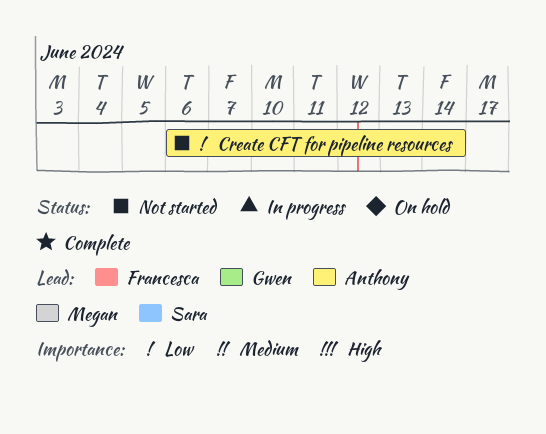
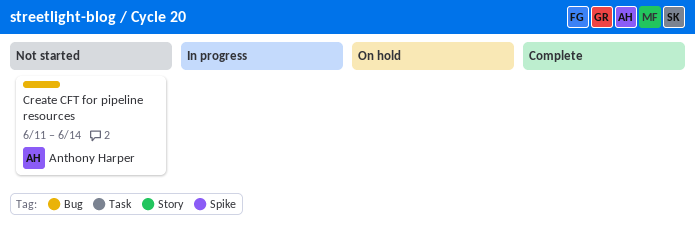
Create CFT for pipeline resources, start: Jun 6 -> Jun 11

